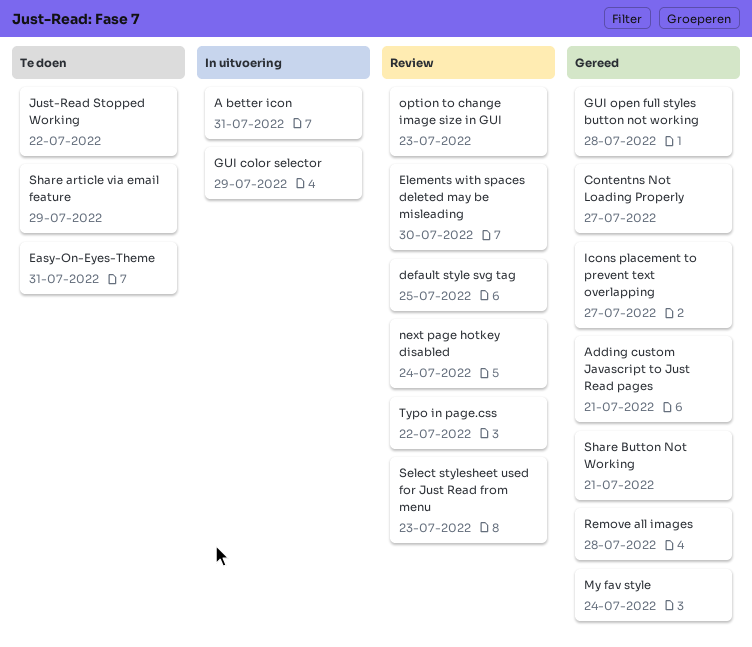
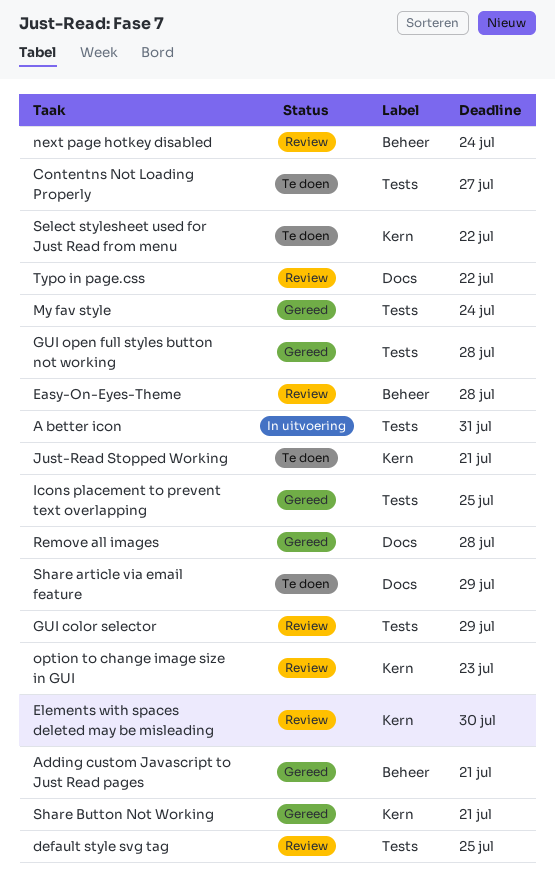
Contentns Not Loading Properly, status: Gereed -> Te doen
Easy-On-Eyes-Theme, status: Te doen -> Review
Easy-On-Eyes-Theme, due: Jul 31 -> Jul 28
GUI color selector, status: In uitvoering -> Review
Icons placement to prevent text overlapping, due: Jul 27 -> Jul 25
Just-Read Stopped Working, due: Jul 22 -> Jul 21
Select stylesheet used for Just Read from menu, status: Review -> Te doen
Select stylesheet used for Just Read from menu, due: Jul 23 -> Jul 22

